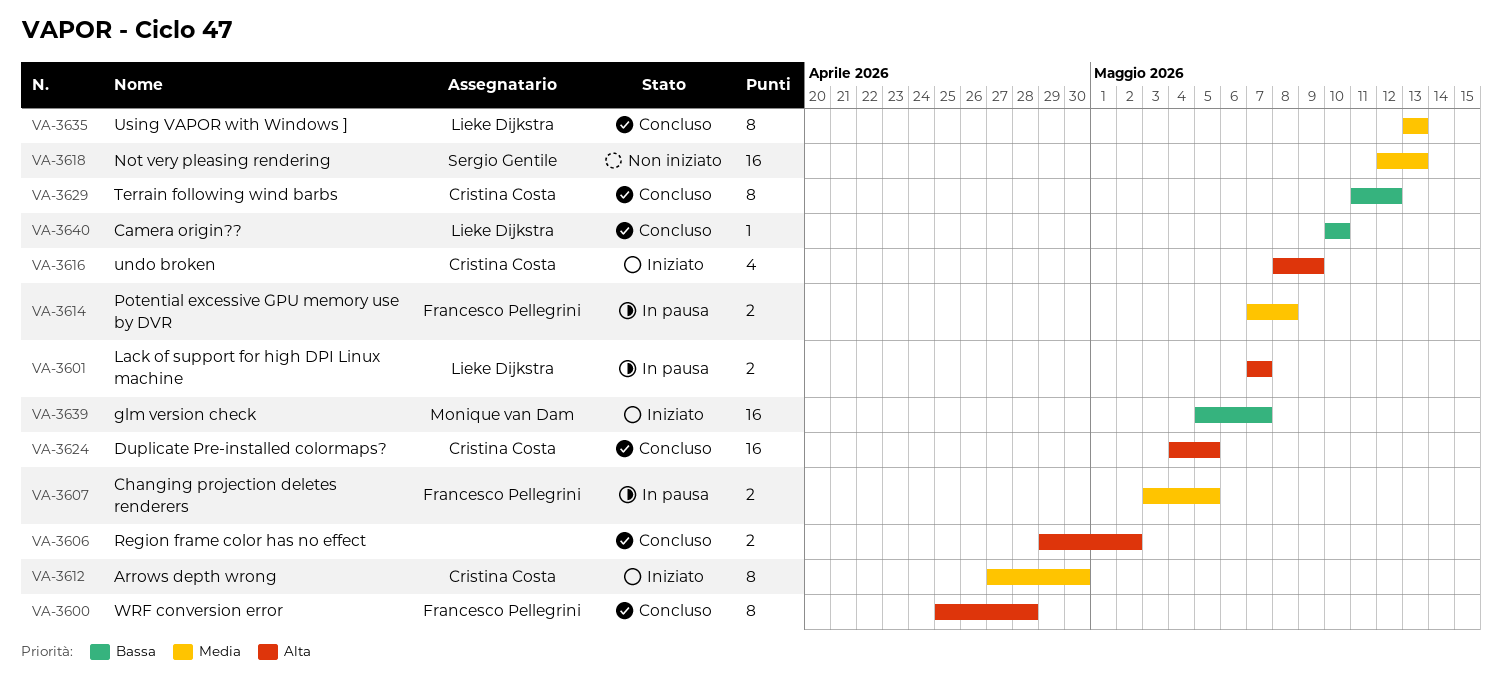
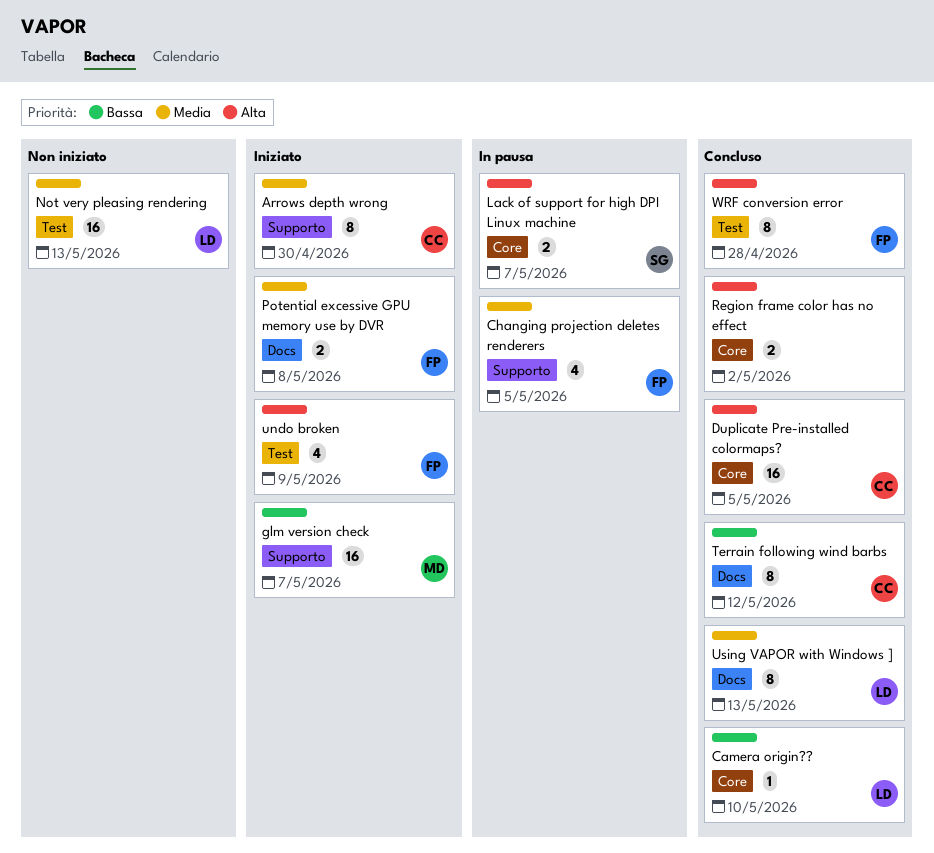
Changing projection deletes renderers, estimate: 2 -> 4
Lack of support for high DPI Linux machine, owner: Lieke Dijkstra -> Sergio Gentile
Not very pleasing rendering, owner: Sergio Gentile -> Lieke Dijkstra
Potential excessive GPU memory use by DVR, status: In pausa -> Iniziato
undo broken, owner: Cristina Costa -> Francesco Pellegrini

